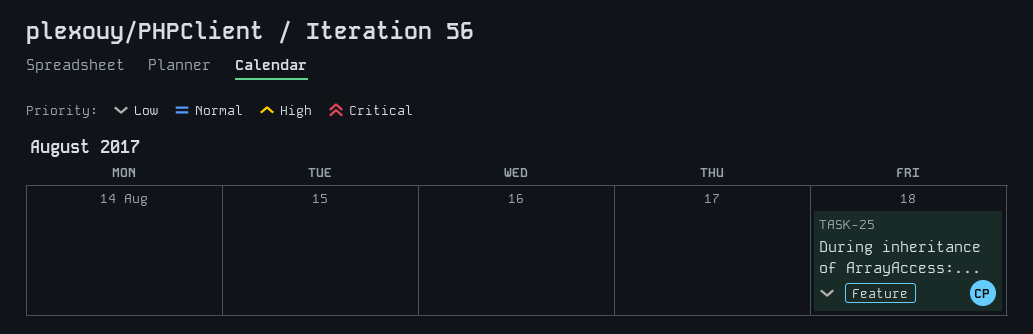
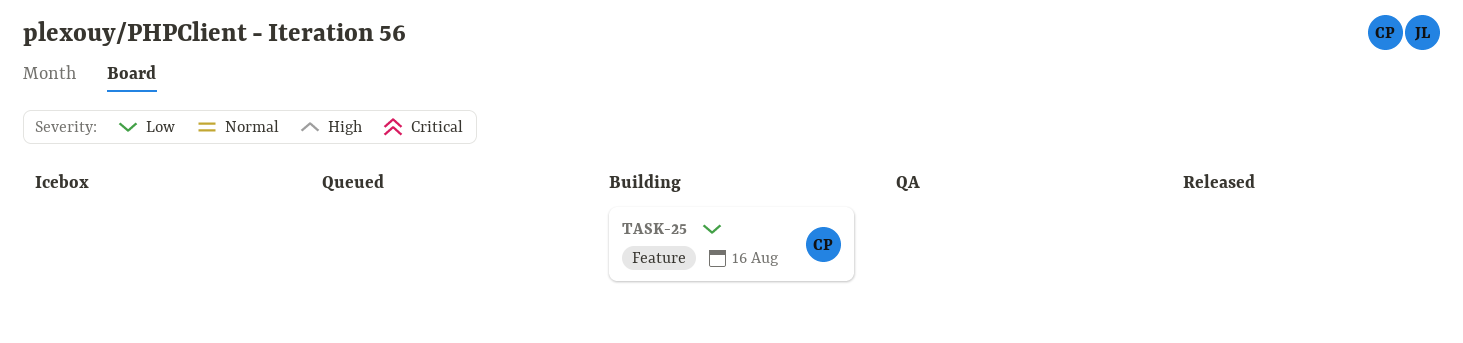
TASK-25, day: Aug 18 -> Aug 16

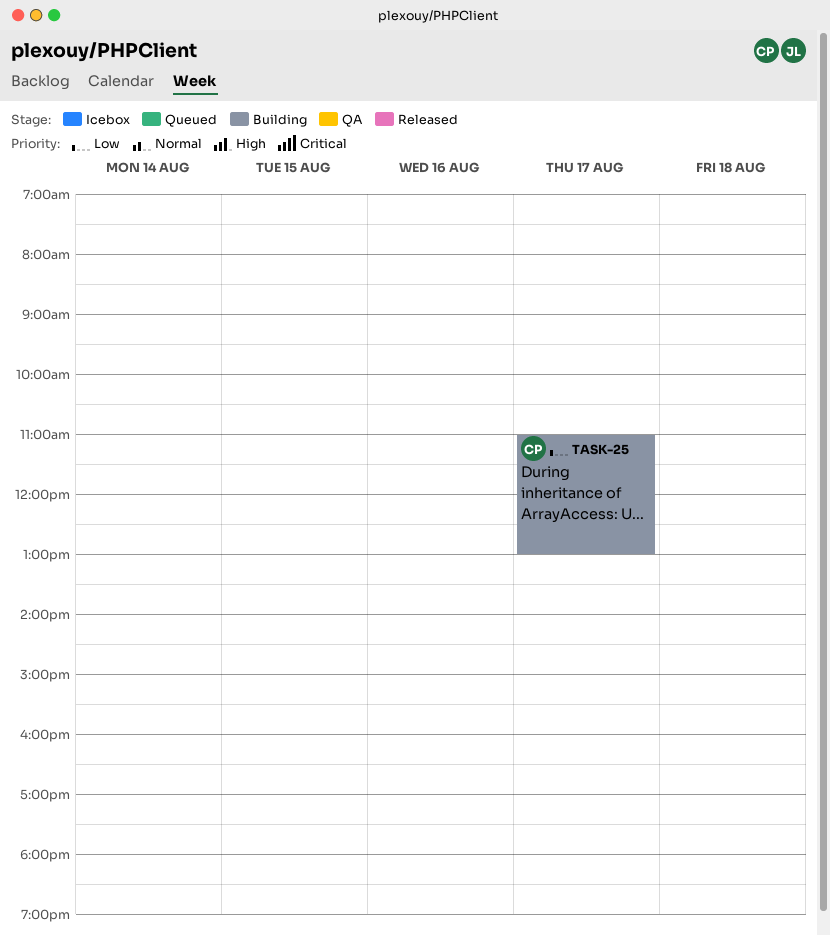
TASK-25, day: Aug 16 -> Aug 17

